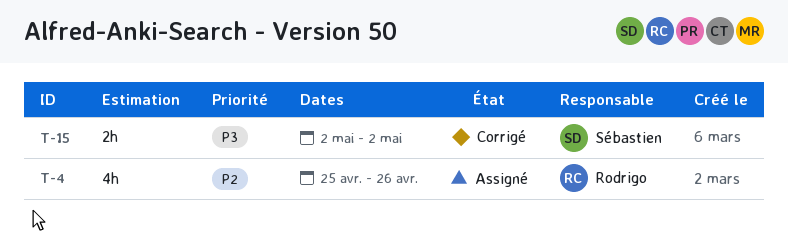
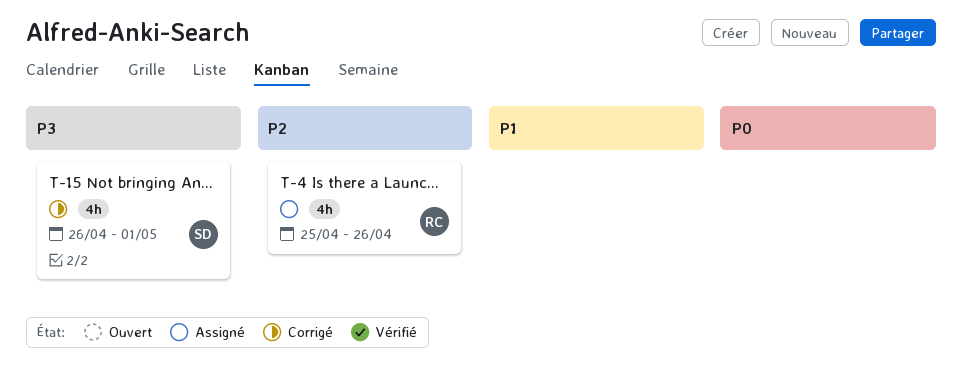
T-15, estimate: 2h -> 4h
T-15, start: May 2 -> Apr 26
T-15, due: May 2 -> May 1

